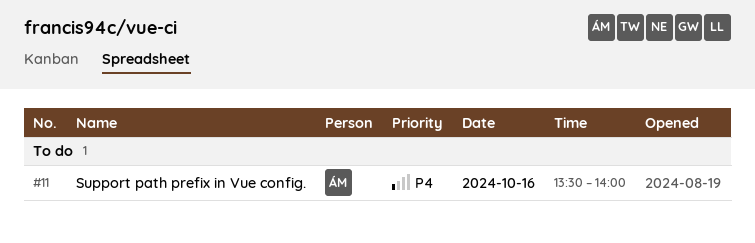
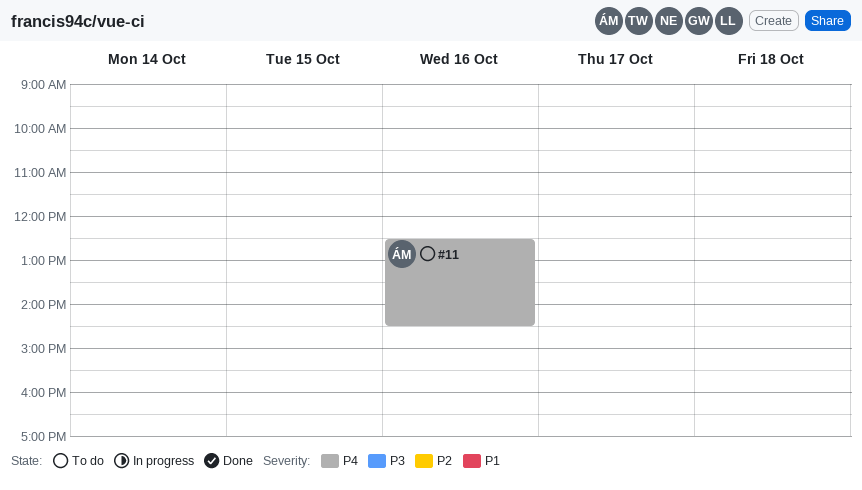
#11, begins: 13:30 -> 12:30
#11, ends: 14:00 -> 14:30

